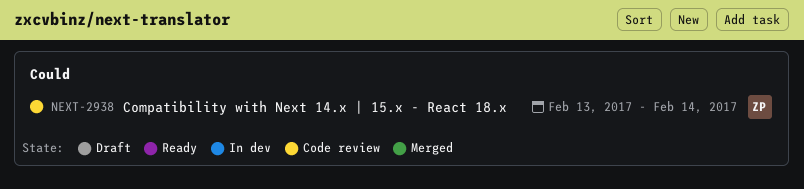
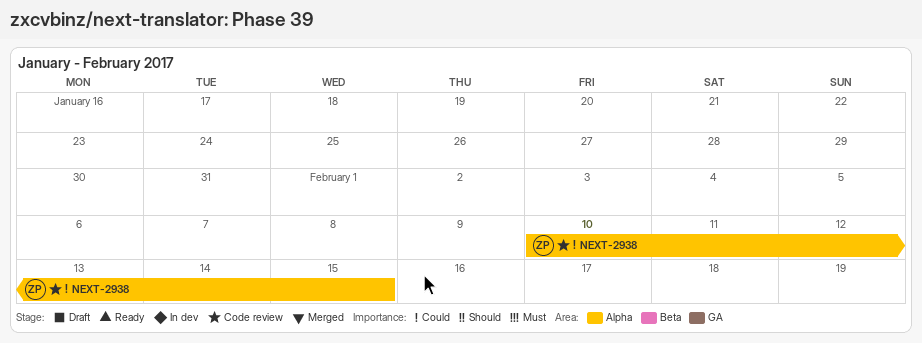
NEXT-2938, start: Feb 13 -> Feb 10
NEXT-2938, due: Feb 14 -> Feb 15

